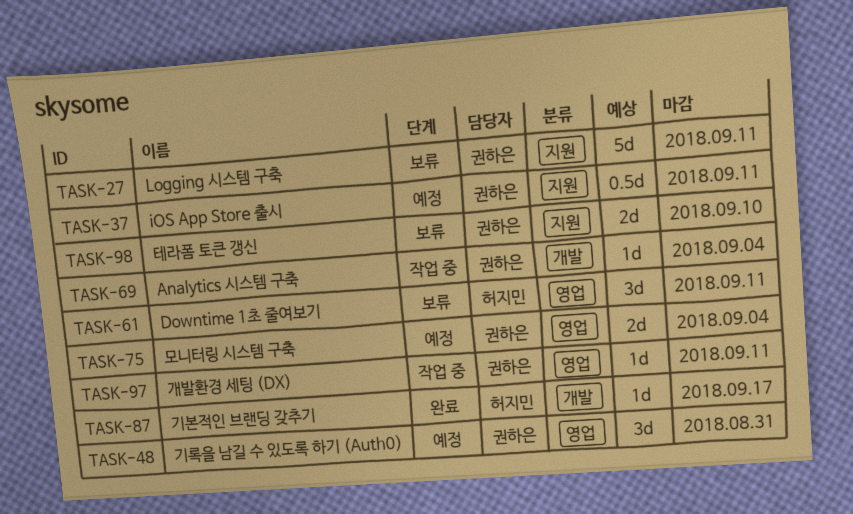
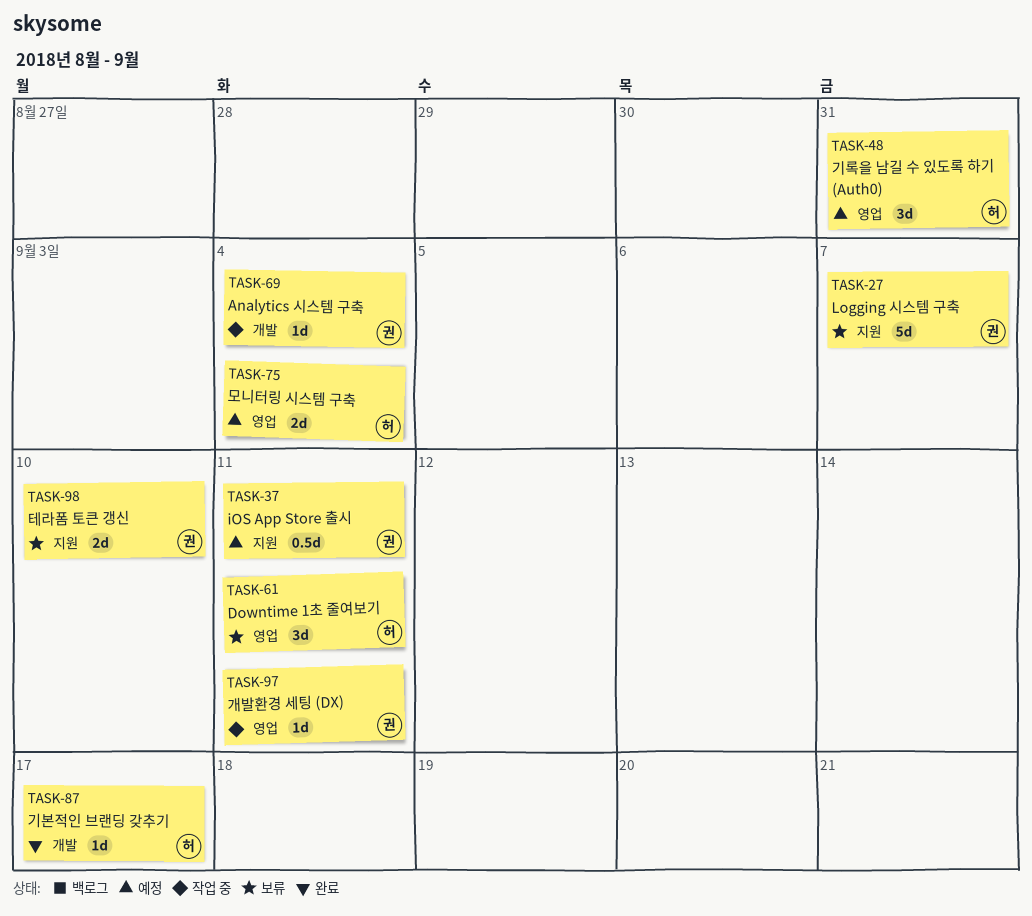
TASK-27, due: Sep 11 -> Sep 7
TASK-48, owner: 권하은 -> 허지민
TASK-75, owner: 권하은 -> 허지민

